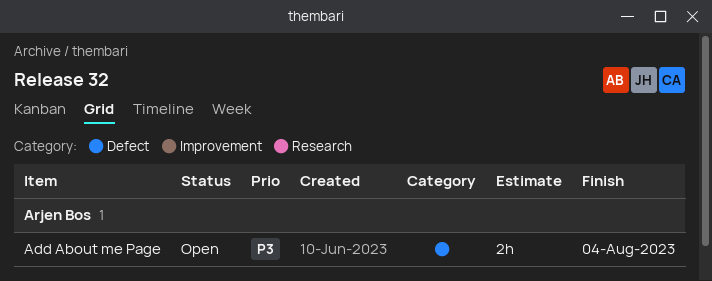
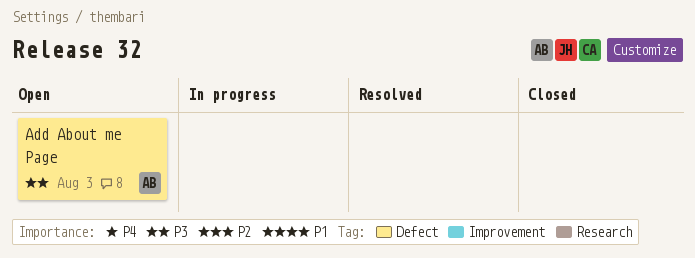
Add About me Page, due: Aug 4 -> Aug 3

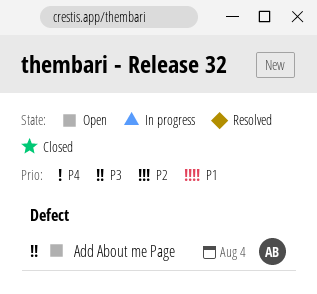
Add About me Page, due: Aug 3 -> Aug 4

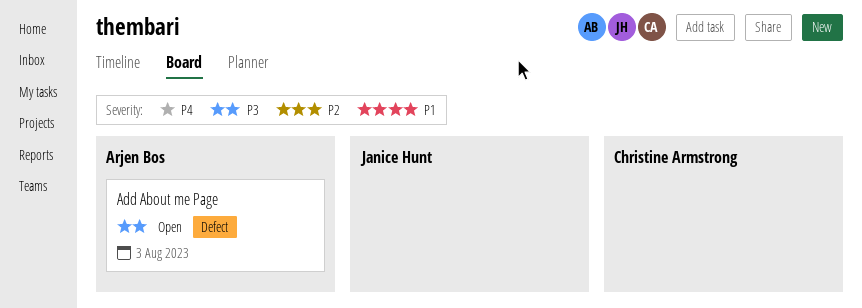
Add About me Page, due: Aug 4 -> Aug 3

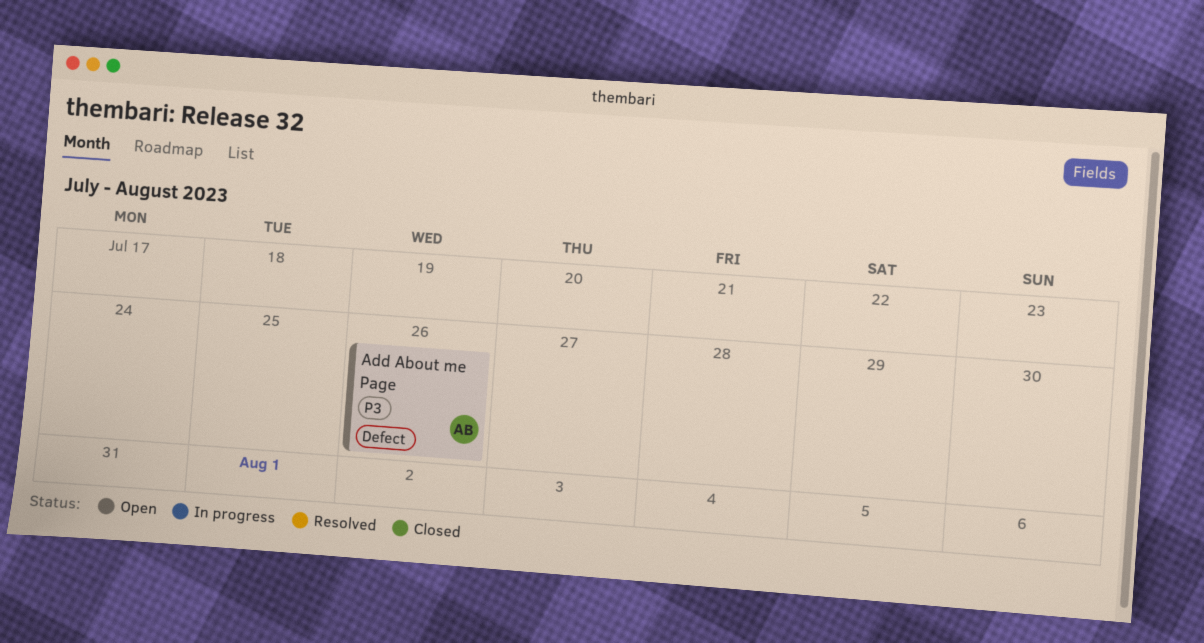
Add About me Page, due: Aug 3 -> Jul 26

